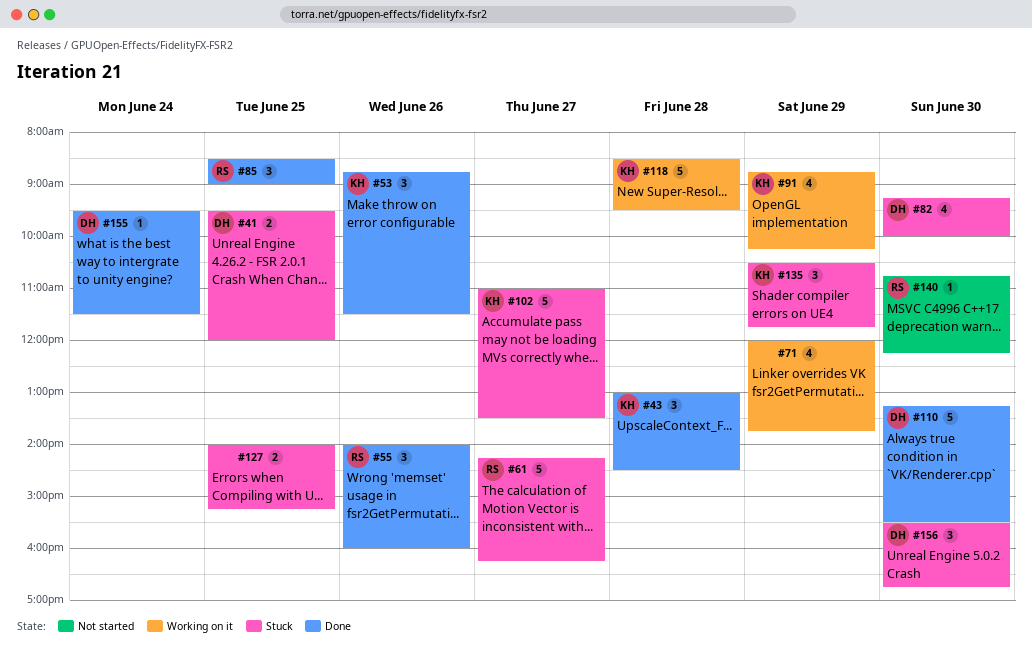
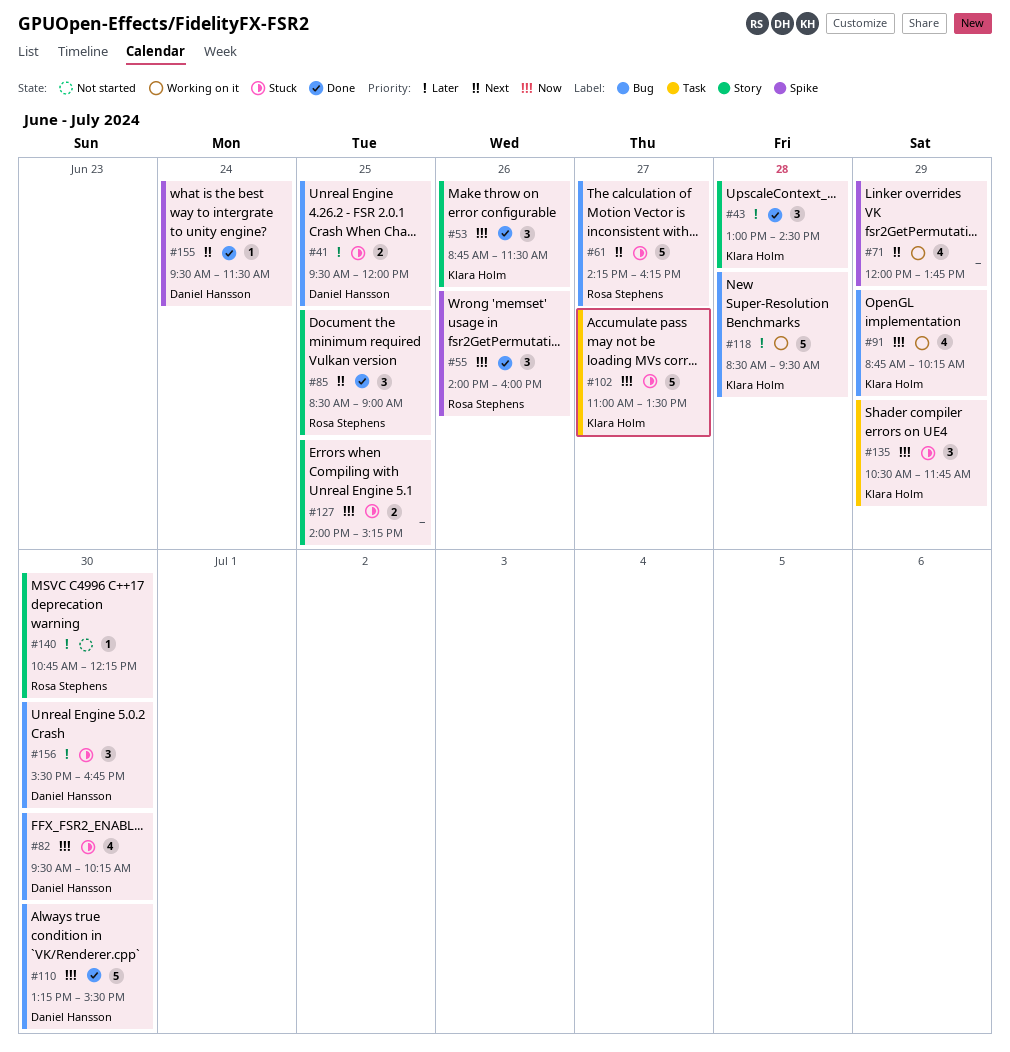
#82, begins: 09:15 -> 09:30
#82, ends: 10:00 -> 10:15

